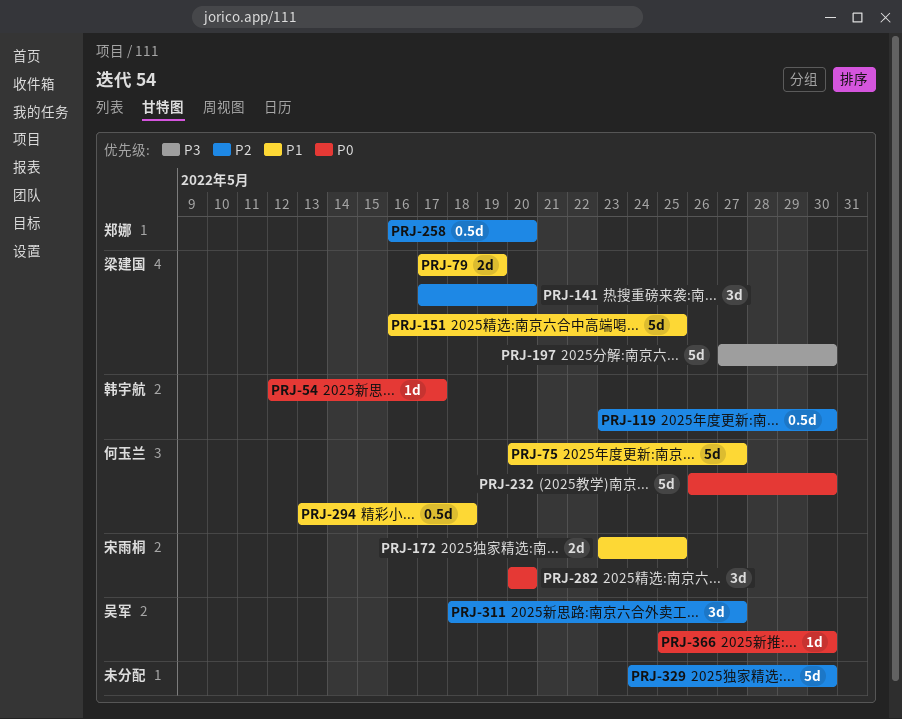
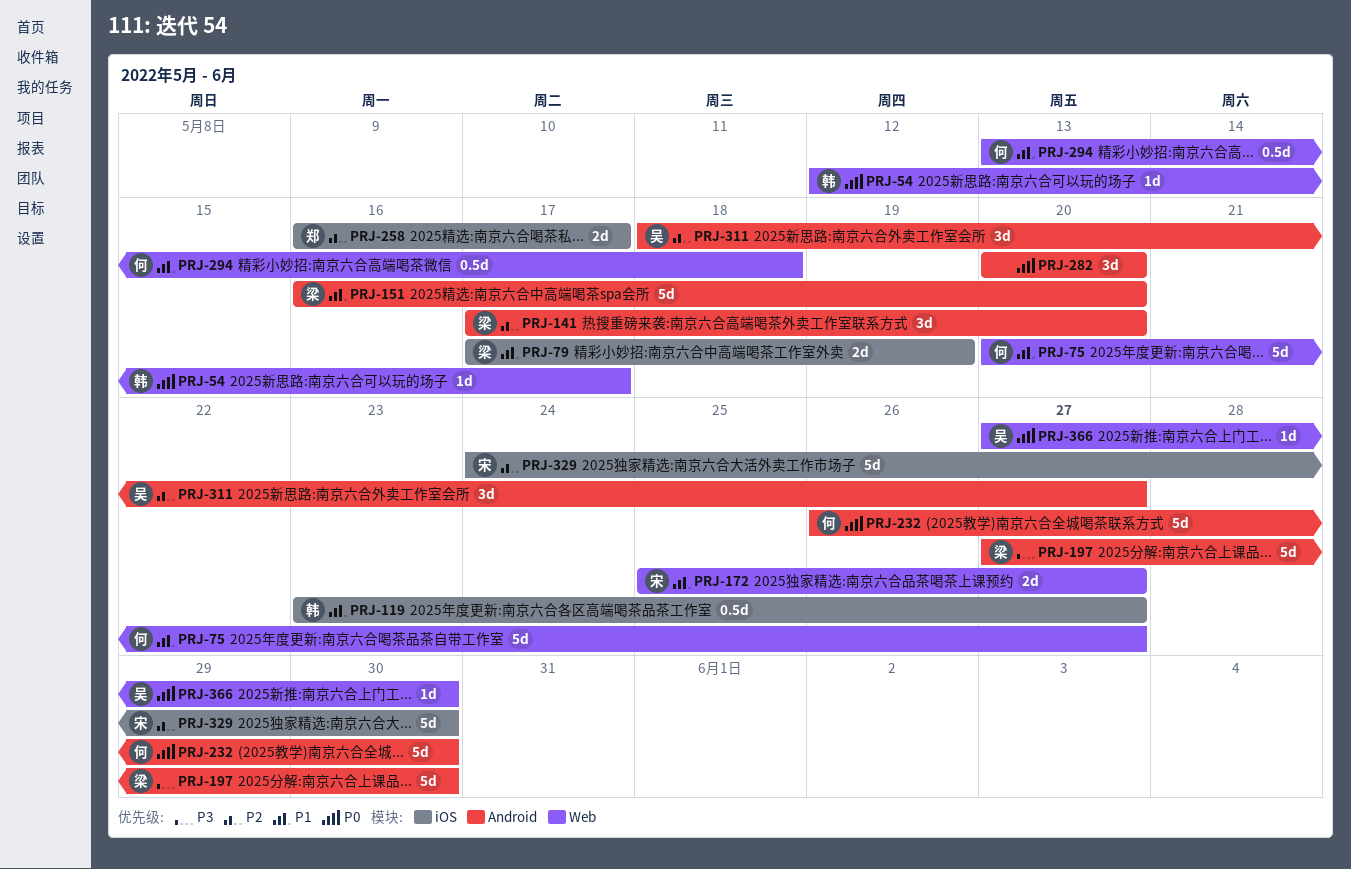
PRJ-119, priority: P2 -> P1
PRJ-119, due: May 30 -> May 27
PRJ-151, due: May 25 -> May 20
PRJ-172, start: May 23 -> May 25
PRJ-172, due: May 25 -> May 27
PRJ-258, estimate: 0.5d -> 2d
PRJ-258, due: May 20 -> May 17
PRJ-282, owner: 宋雨桐 -> none
PRJ-329, owner: none -> 宋雨桐
PRJ-366, start: May 25 -> May 27

